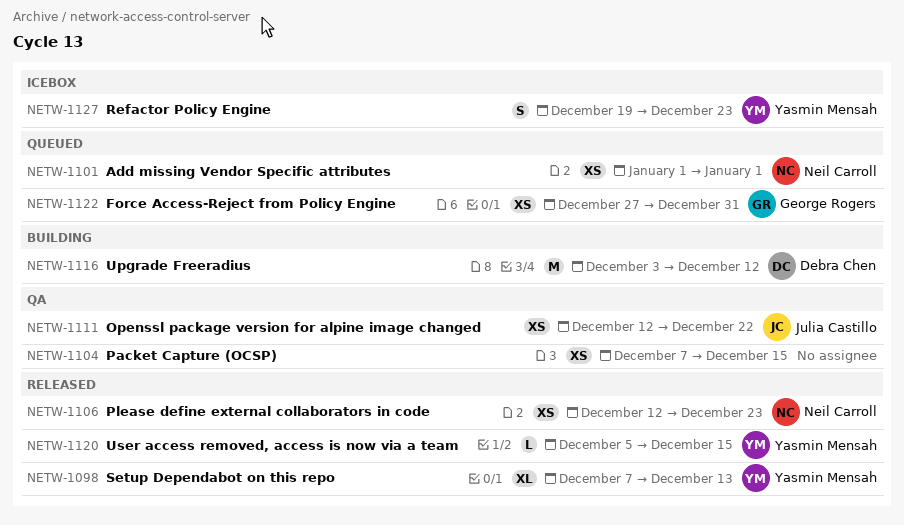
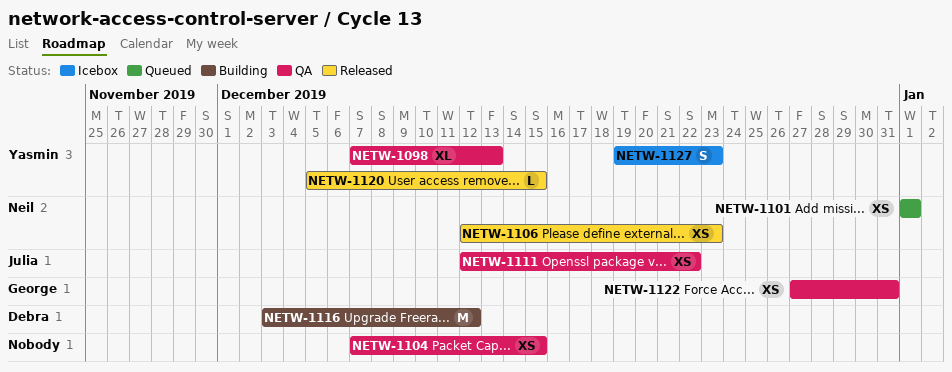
NETW-1098, status: Released -> QA
NETW-1122, status: Queued -> QA

